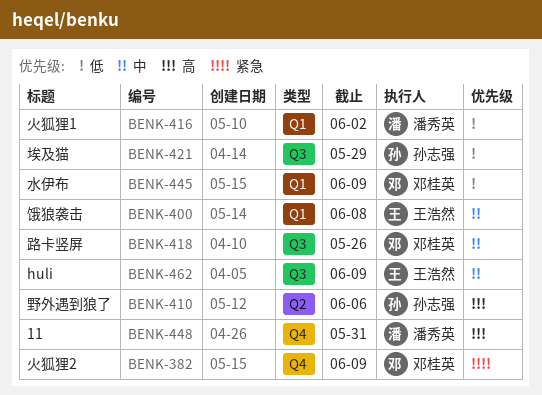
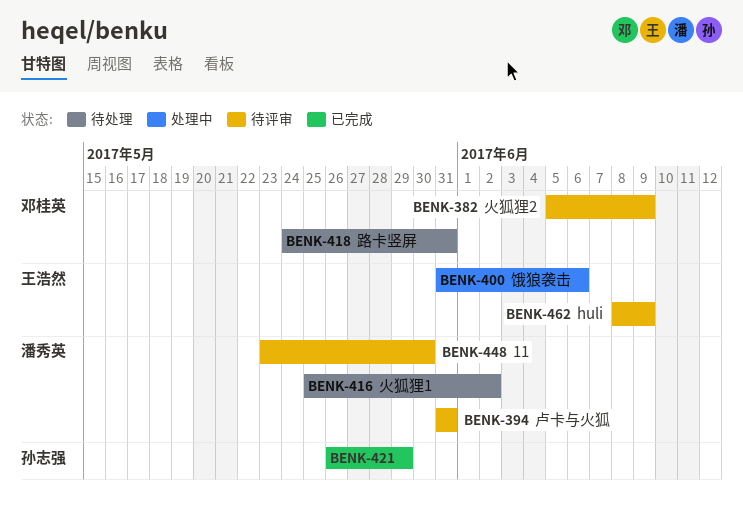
BENK-394: none -> present
BENK-400, due: Jun 8 -> Jun 6
BENK-410: present -> none
BENK-418, due: May 26 -> May 31
BENK-445: present -> none
BENK-448, due: May 31 -> May 30

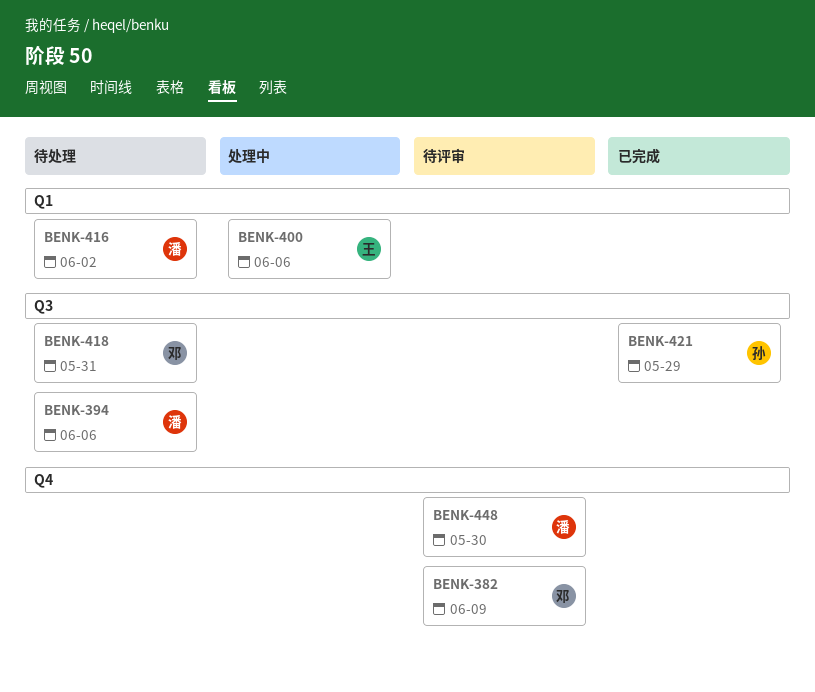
BENK-394, status: 待评审 -> 待处理
BENK-394, due: May 31 -> Jun 6
BENK-462: present -> none

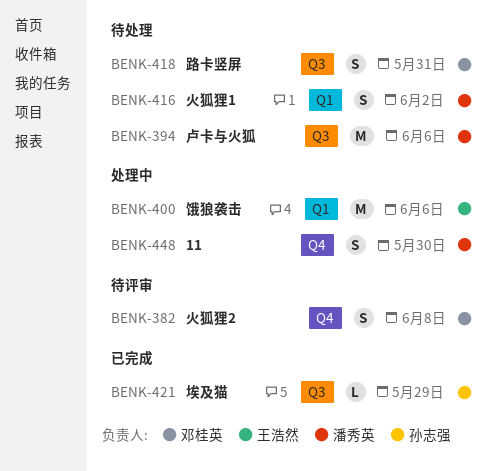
BENK-382, due: Jun 9 -> Jun 8
BENK-448, status: 待评审 -> 处理中

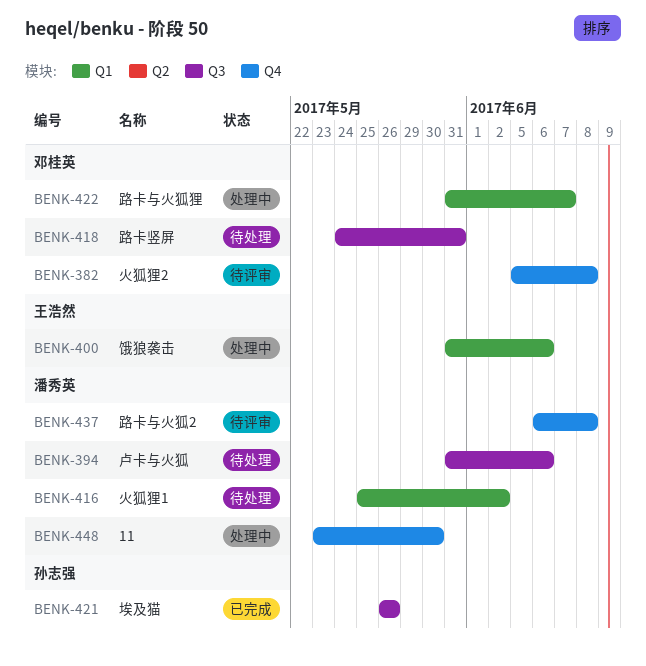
BENK-421, due: May 29 -> May 26
BENK-422: none -> present
BENK-437: none -> present

